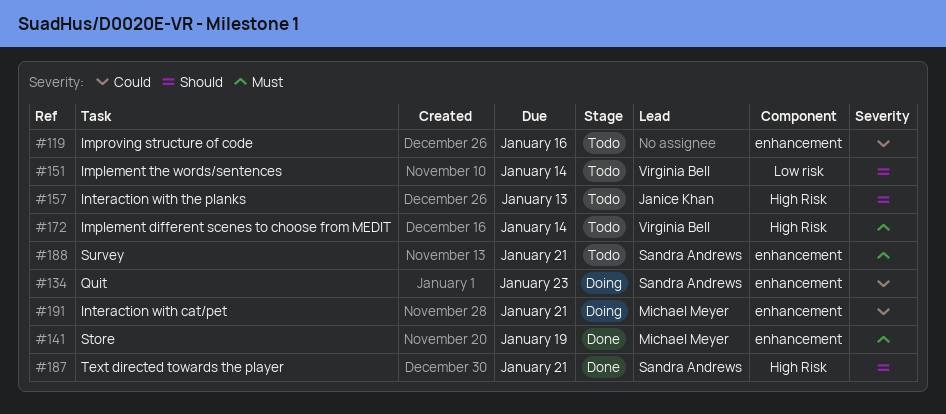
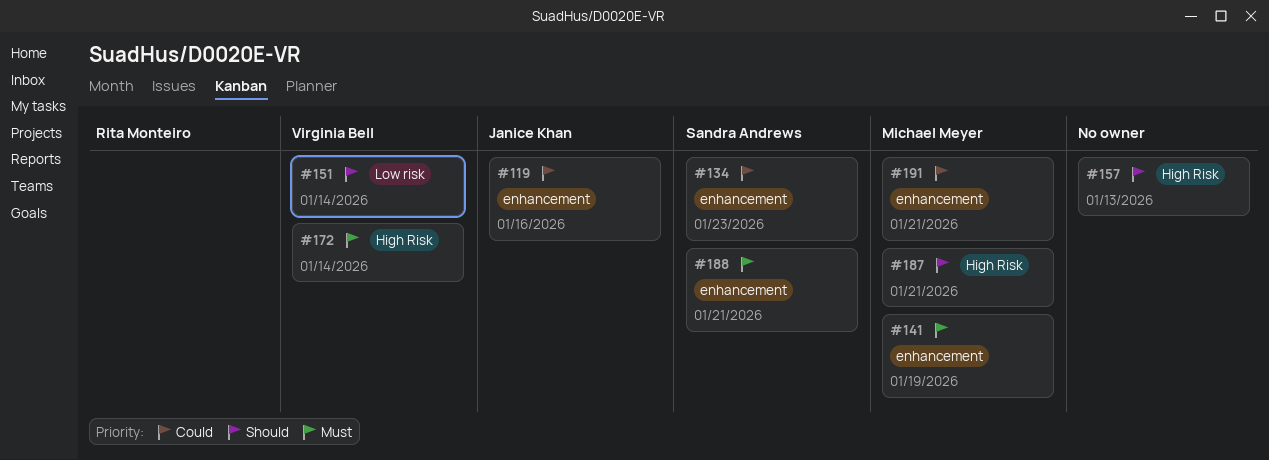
#119, owner: none -> Janice Khan
#157, owner: Janice Khan -> none
#187, owner: Sandra Andrews -> Michael Meyer

